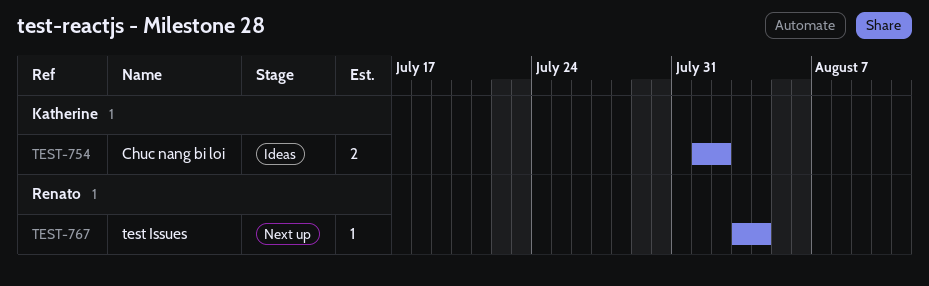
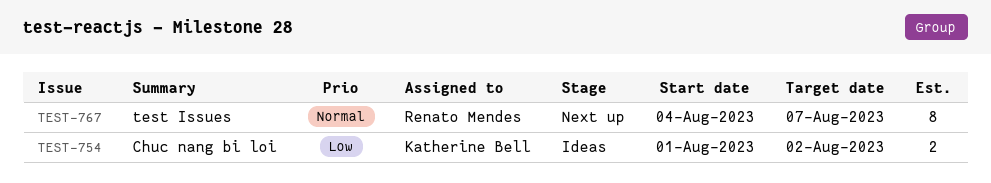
TEST-767, estimate: 1 -> 8
TEST-767, start: Aug 3 -> Aug 4
TEST-767, due: Aug 4 -> Aug 7

